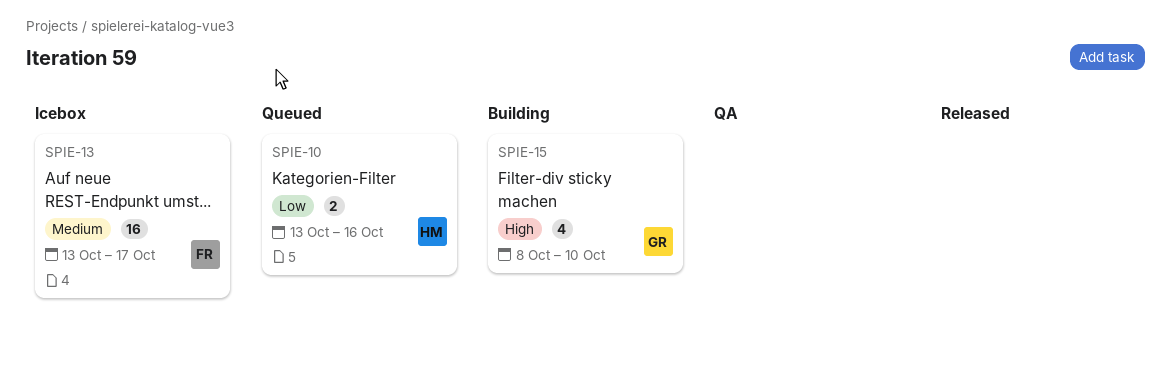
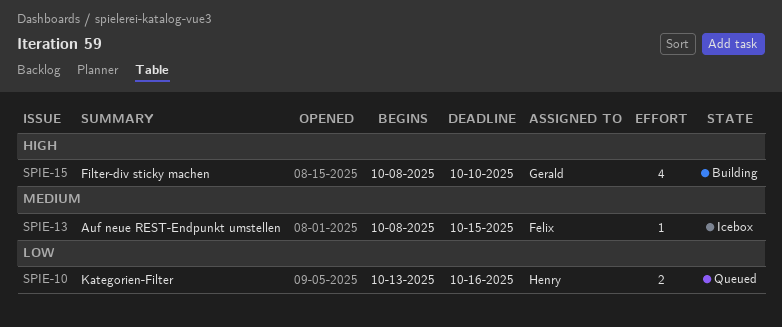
SPIE-13, estimate: 16 -> 1
SPIE-13, start: Oct 13 -> Oct 8
SPIE-13, due: Oct 17 -> Oct 15

